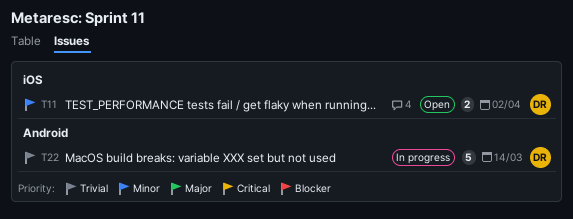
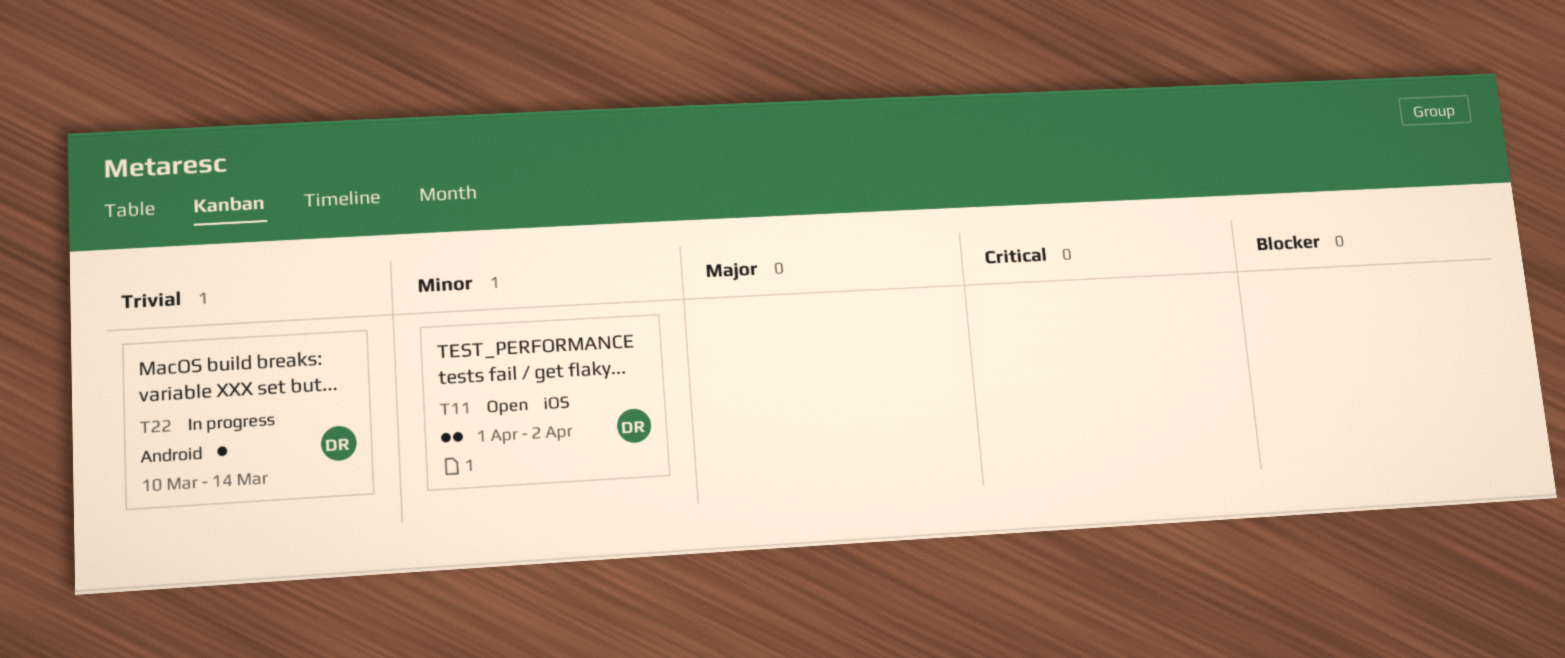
T22, estimate: 5 -> 1

